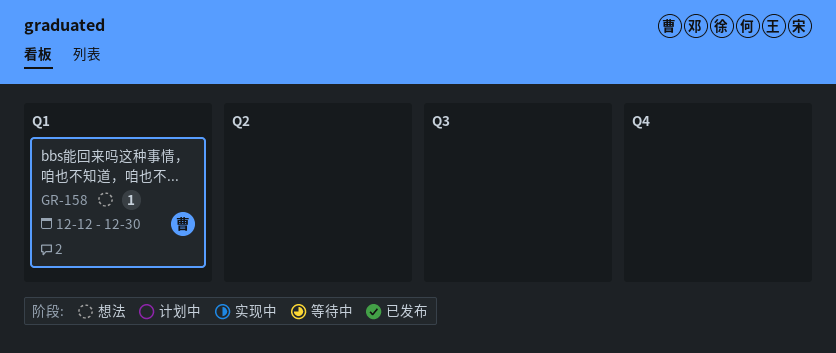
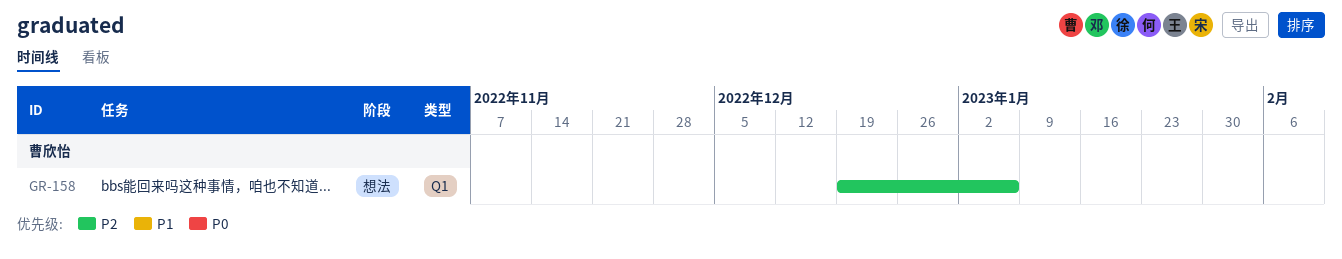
GR-158, start: Dec 12 -> Dec 19
GR-158, due: Dec 30 -> Jan 6

